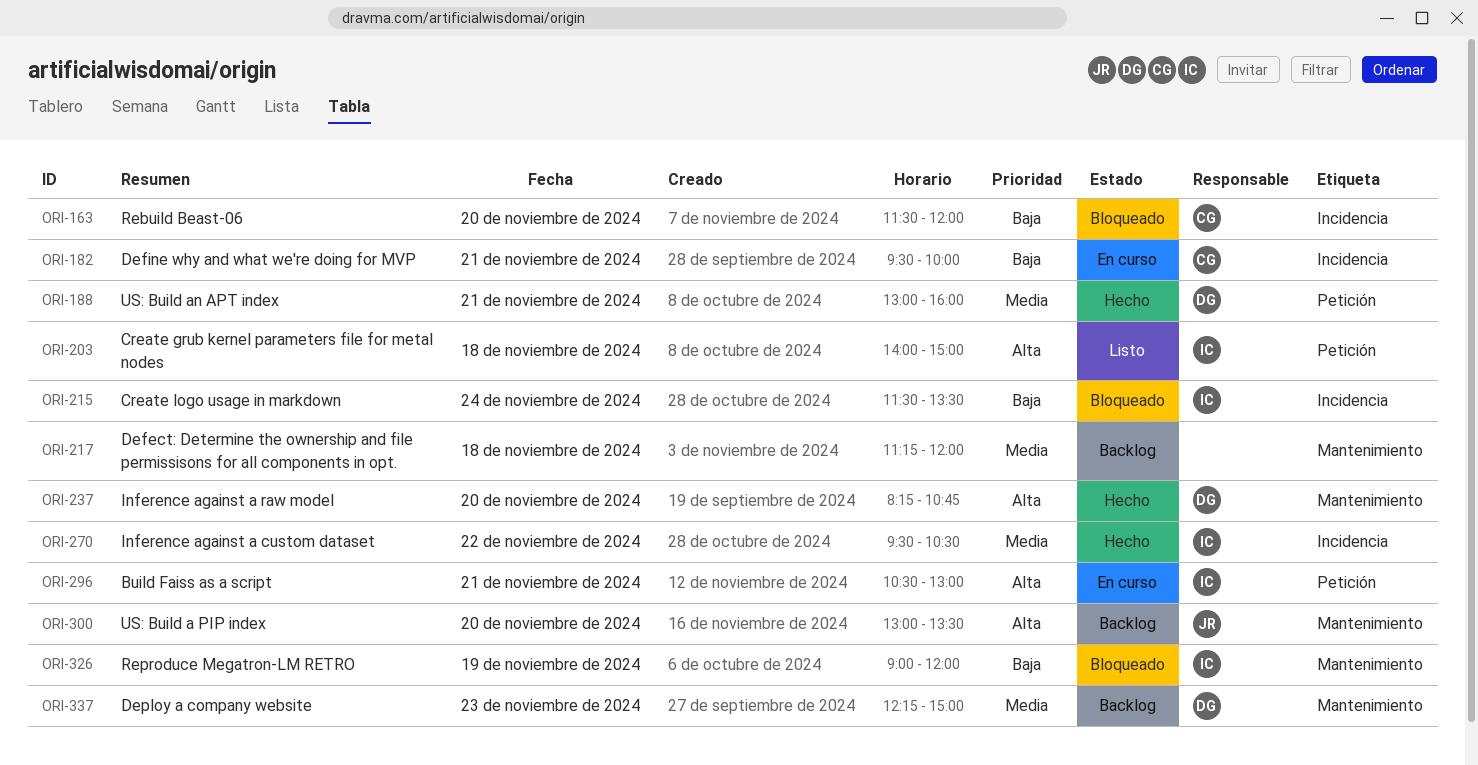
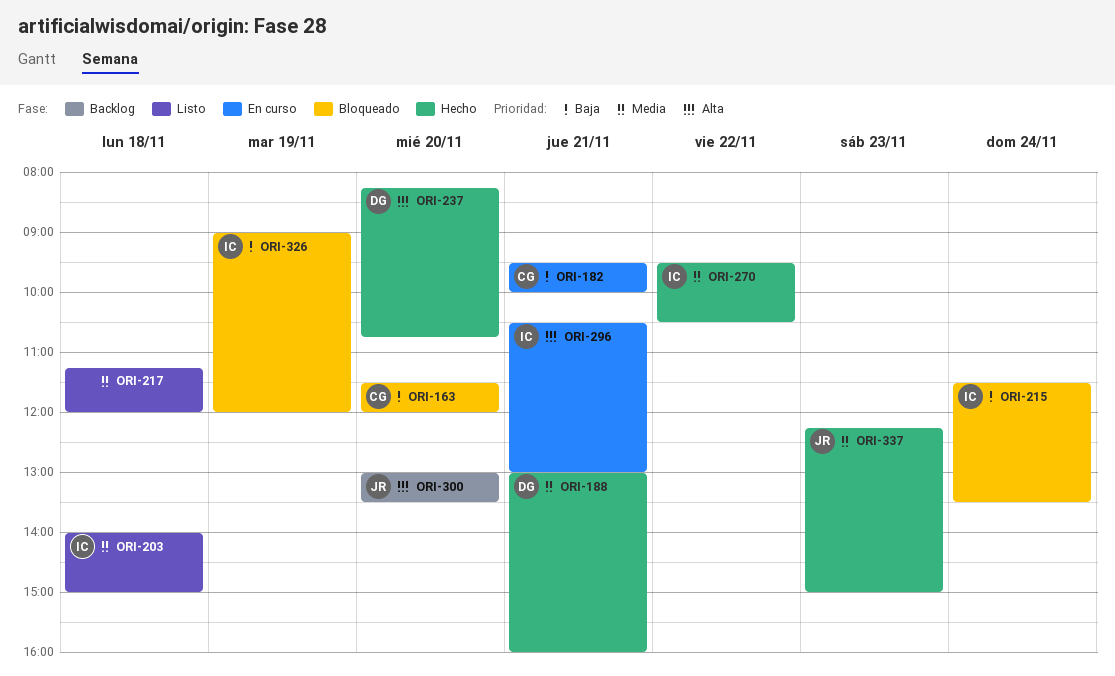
ORI-203, priority: Alta -> Media
ORI-217, status: Backlog -> Listo
ORI-337, status: Backlog -> Hecho
ORI-337, owner: DG -> JR

